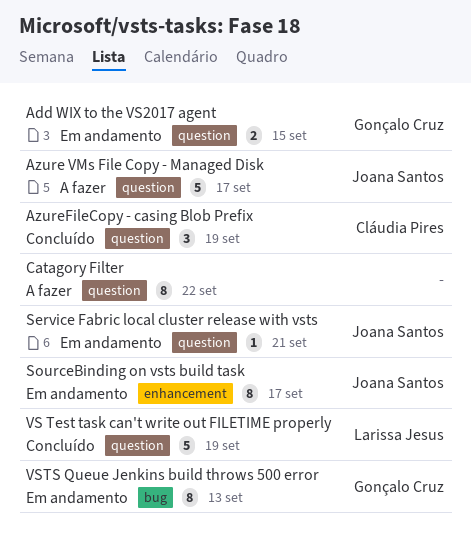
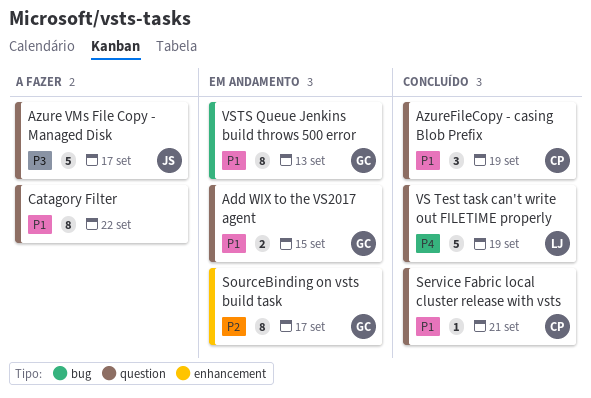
Service Fabric local cluster release with vsts, status: Em andamento -> Concluído
Service Fabric local cluster release with vsts, owner: Joana Santos -> Cláudia Pires
SourceBinding on vsts build task, owner: Joana Santos -> Gonçalo Cruz

